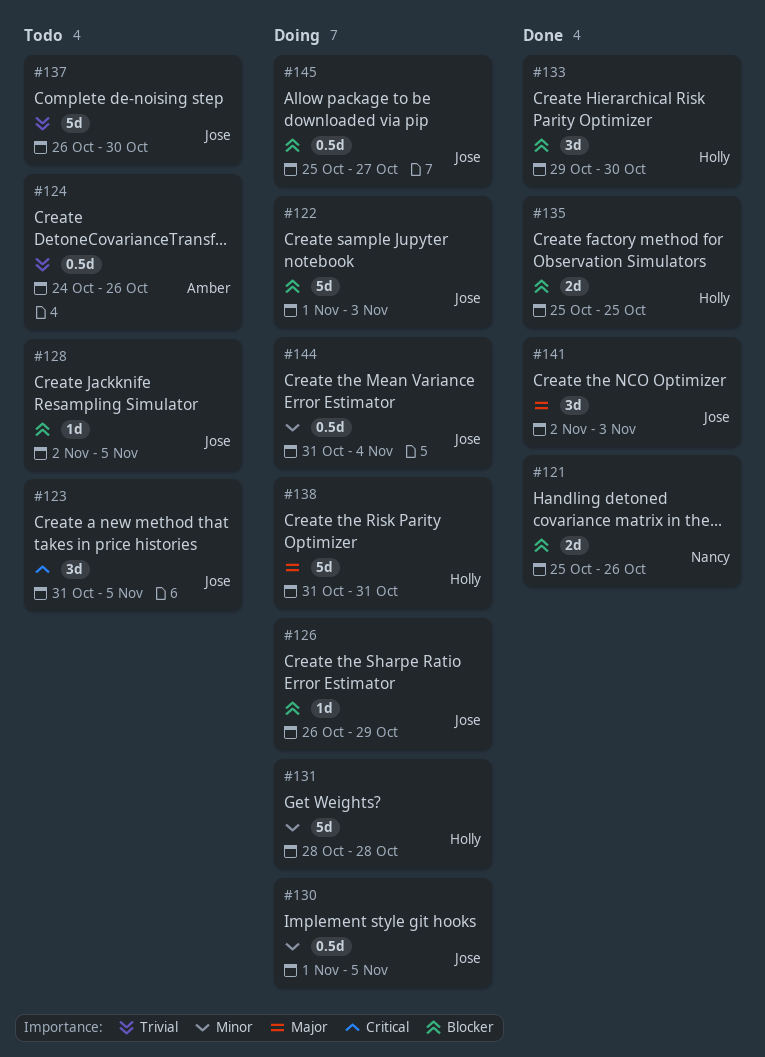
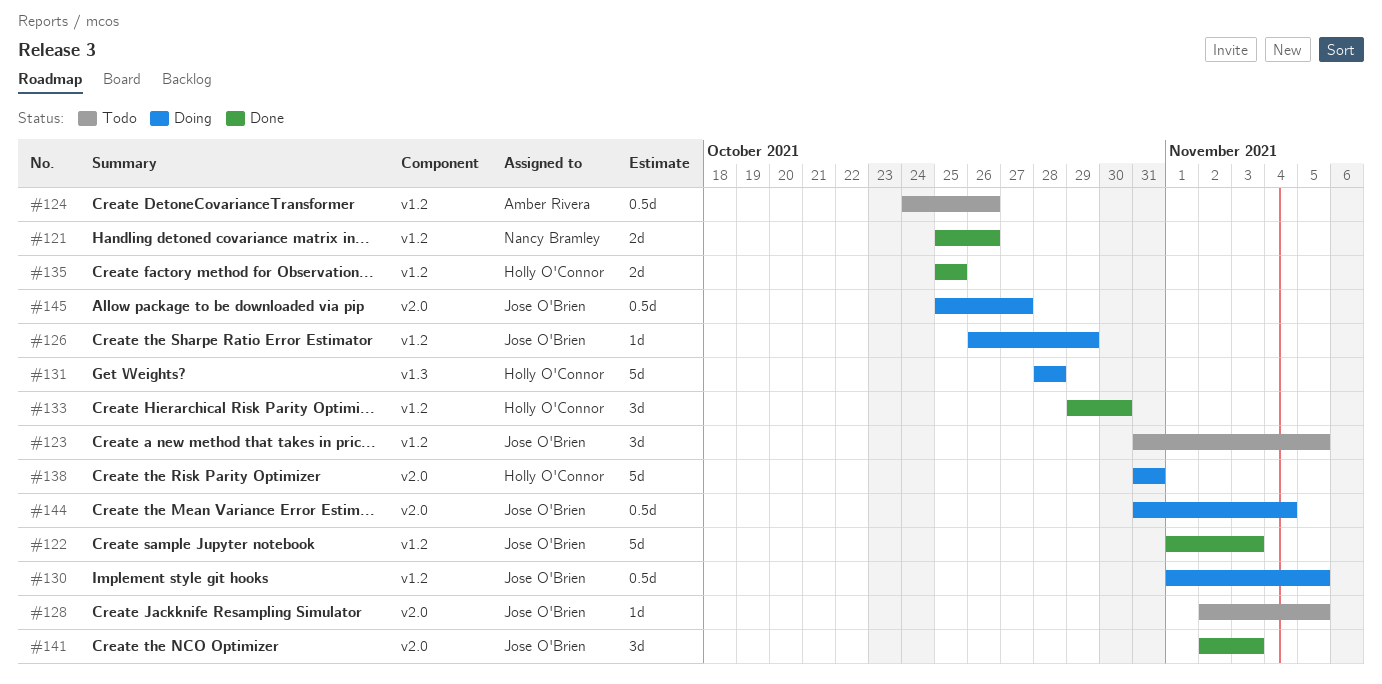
#122, status: Doing -> Done
#137: present -> none

